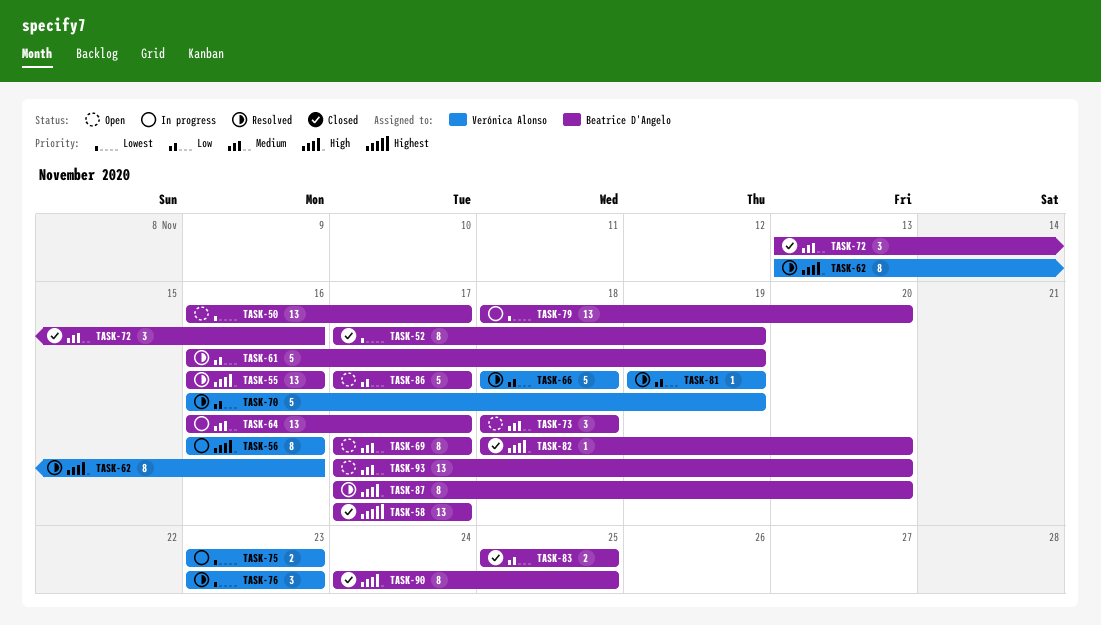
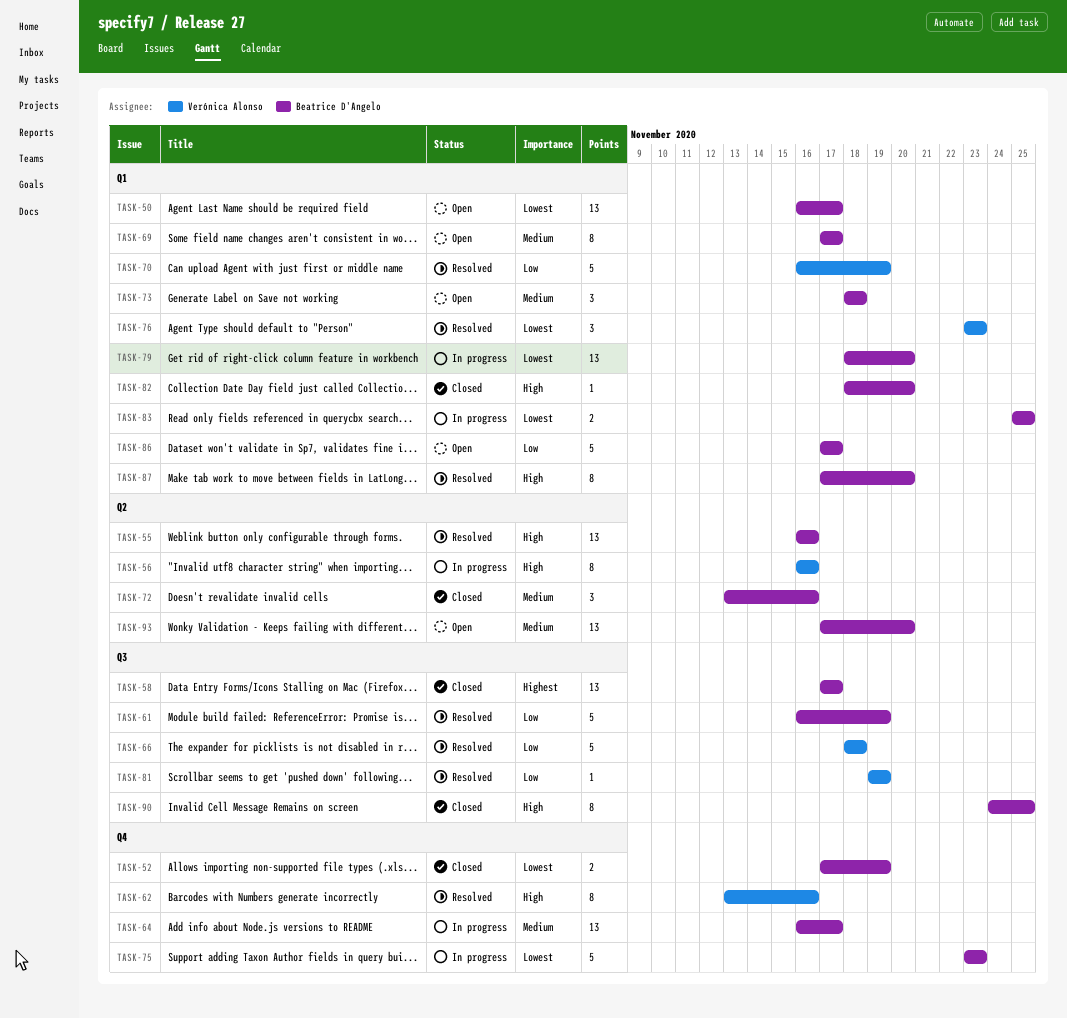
TASK-52, estimate: 8 -> 2
TASK-75, owner: Verónica Alonso -> Beatrice D'Angelo
TASK-75, estimate: 2 -> 5
TASK-83, status: Closed -> In progress
TASK-83, priority: Low -> Lowest

